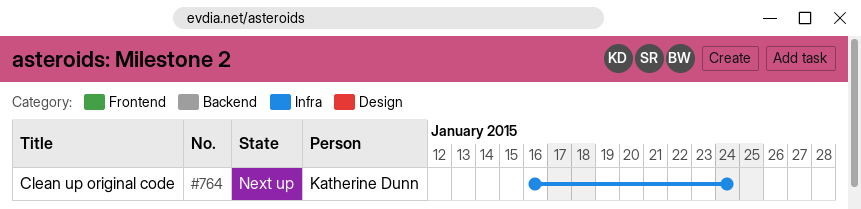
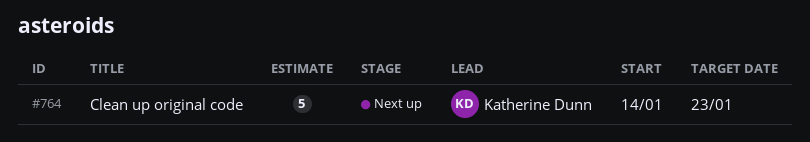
#764, start: Jan 16 -> Jan 14
#764, due: Jan 24 -> Jan 23

